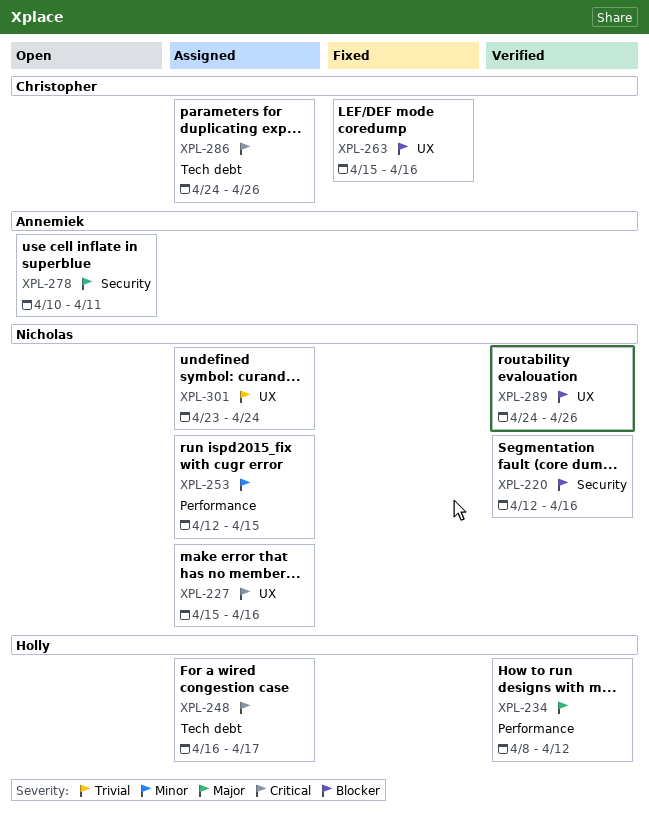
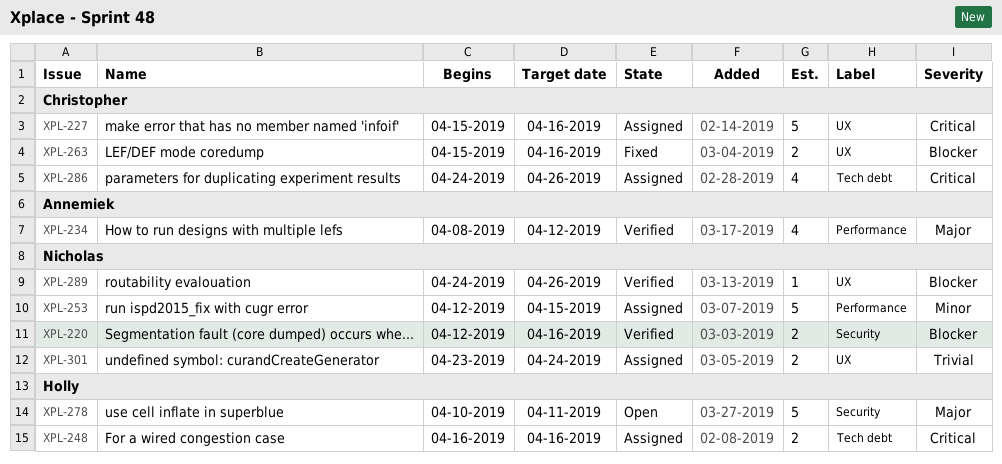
XPL-227, owner: Nicholas -> Christopher
XPL-234, owner: Holly -> Annemiek
XPL-248, due: Apr 17 -> Apr 16
XPL-278, owner: Annemiek -> Holly

